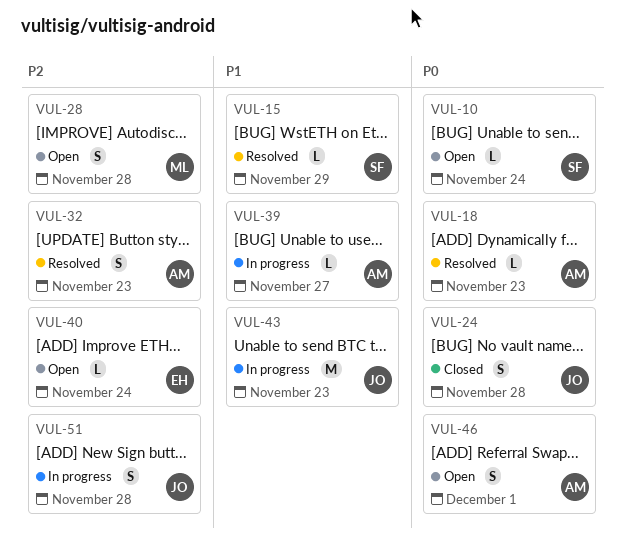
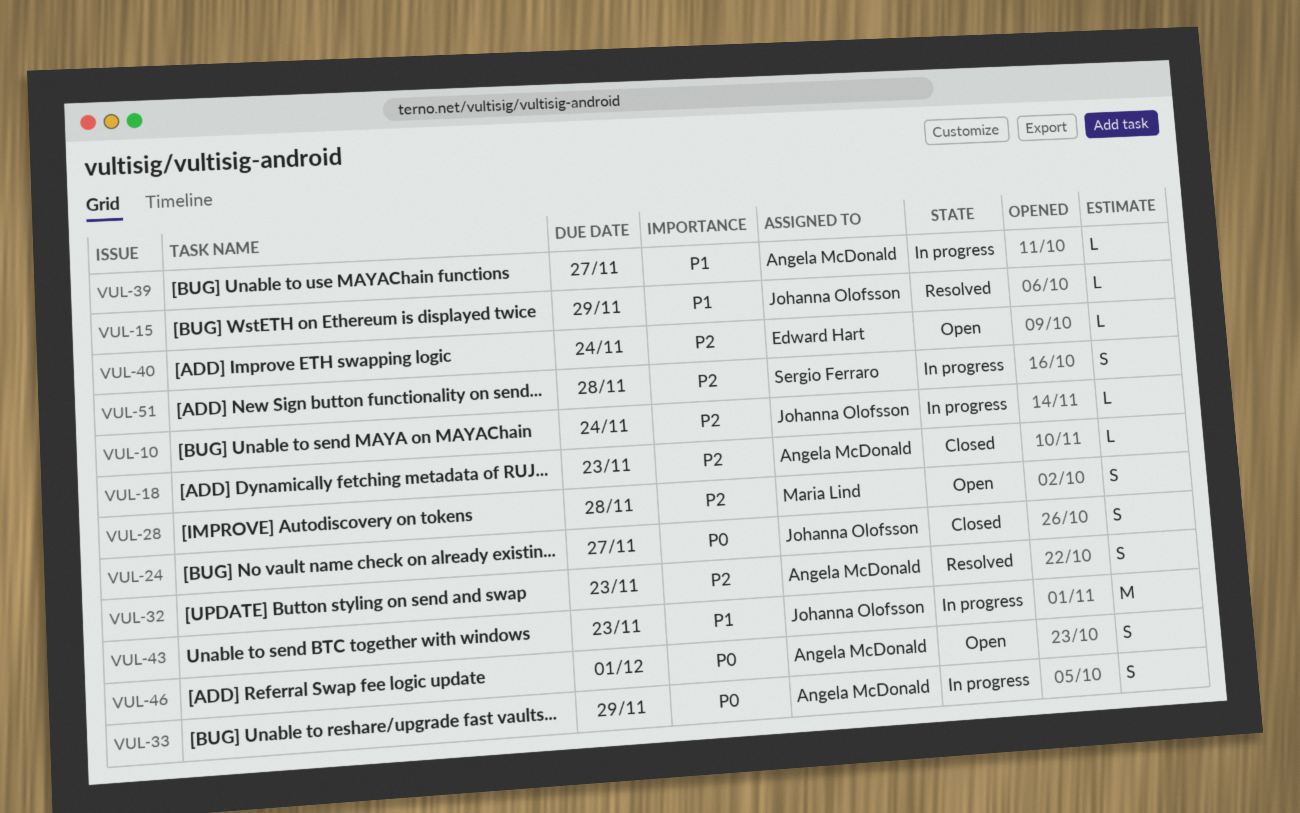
VUL-10, status: Open -> In progress
VUL-10, owner: Sergio Ferraro -> Johanna Olofsson
VUL-10, priority: P0 -> P2
VUL-15, owner: Sergio Ferraro -> Johanna Olofsson
VUL-18, status: Resolved -> Closed
VUL-18, priority: P0 -> P2
VUL-24, due: Nov 28 -> Nov 27
VUL-33: none -> present
VUL-51, owner: Johanna Olofsson -> Sergio Ferraro

